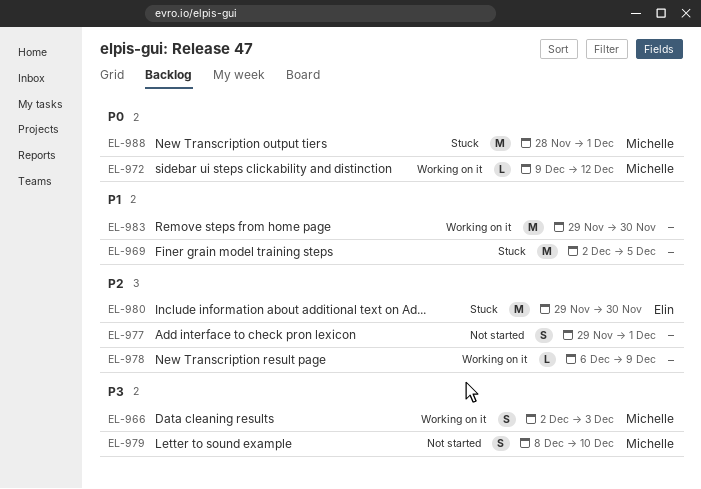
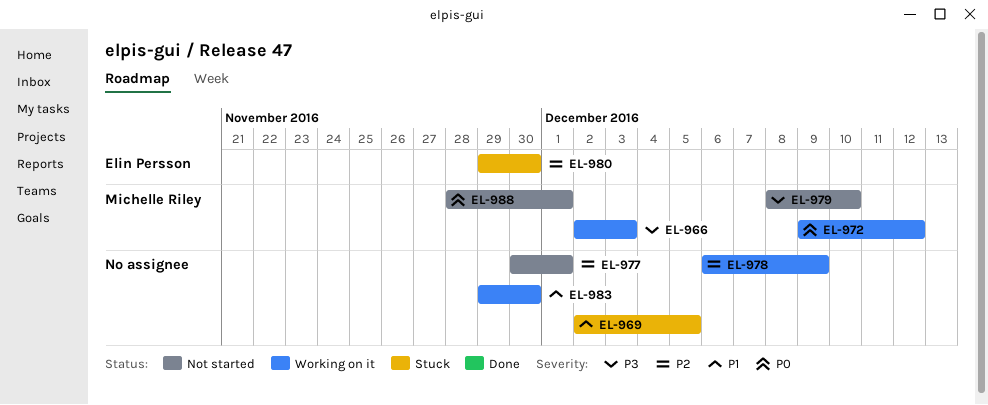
EL-977, start: Nov 29 -> Nov 30
EL-988, status: Stuck -> Not started

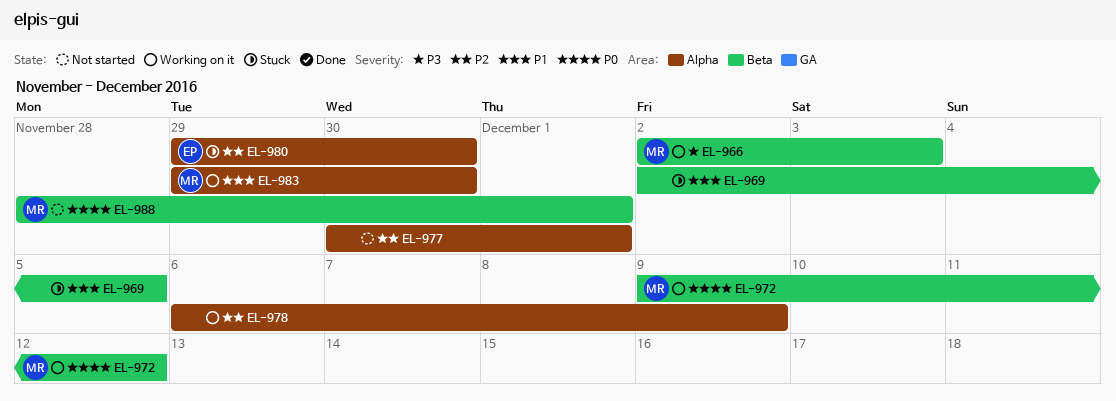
EL-979: present -> none
EL-983, owner: none -> Michelle Riley

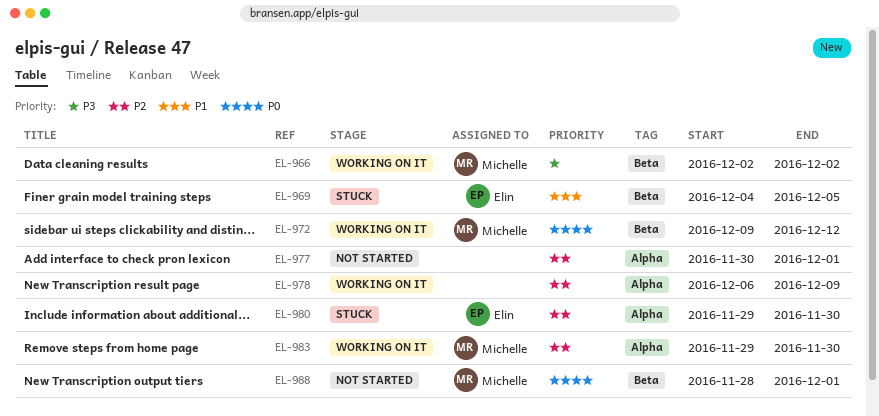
EL-966, due: Dec 3 -> Dec 2
EL-969, owner: none -> Elin
EL-969, start: Dec 2 -> Dec 4
EL-983, priority: P1 -> P2

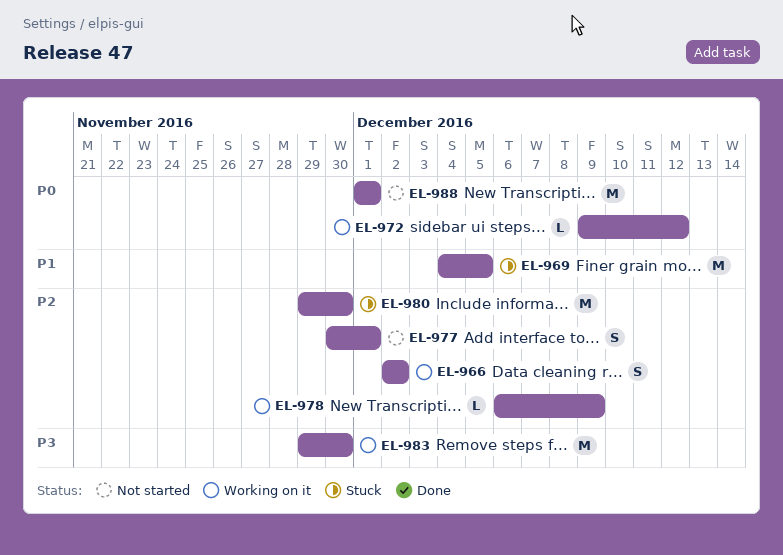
EL-966, priority: P3 -> P2
EL-983, priority: P2 -> P3
EL-988, start: Nov 28 -> Dec 1

